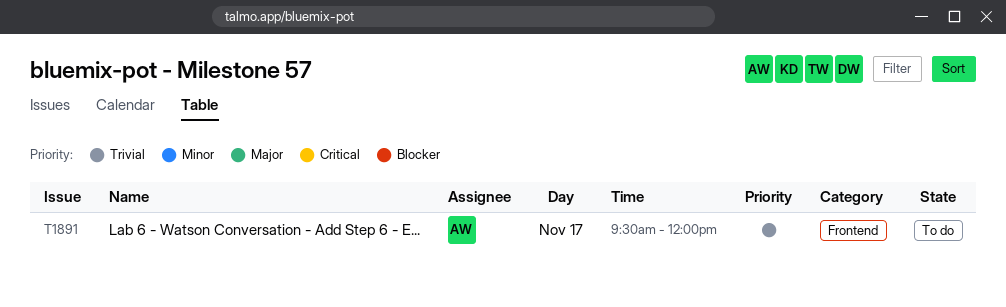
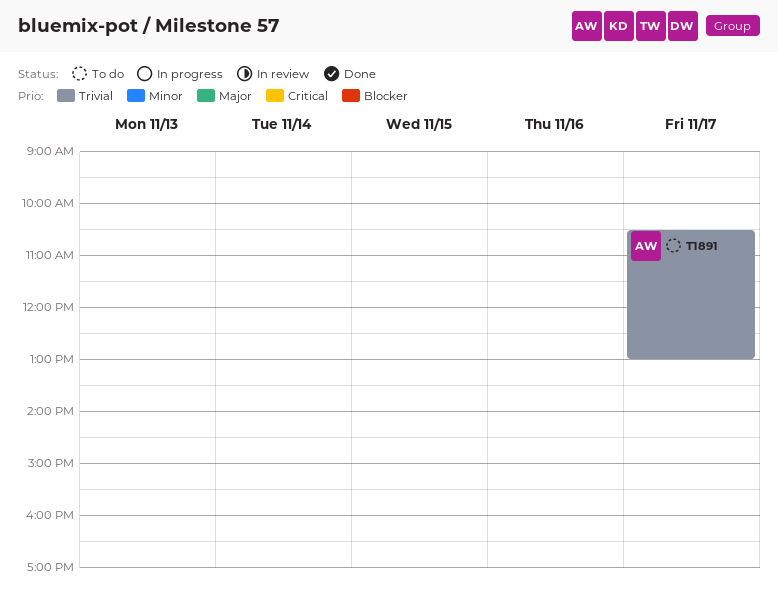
T1891, begins: 09:30 -> 10:30
T1891, ends: 12:00 -> 13:00

